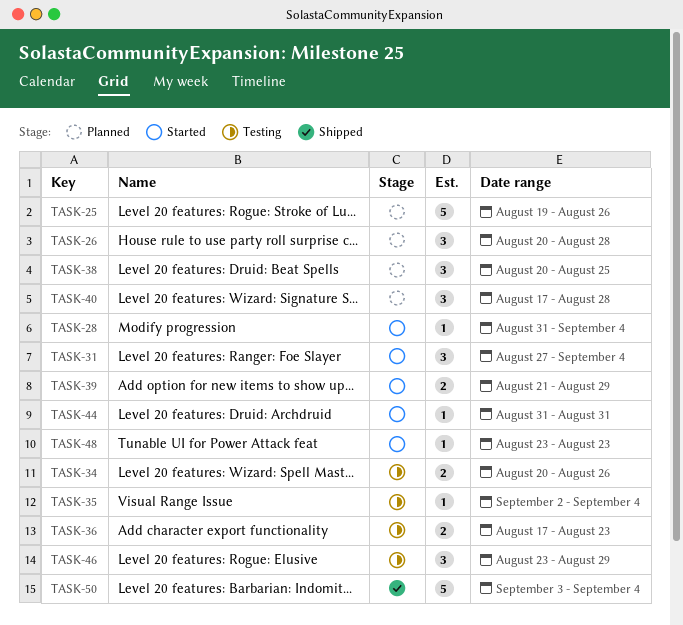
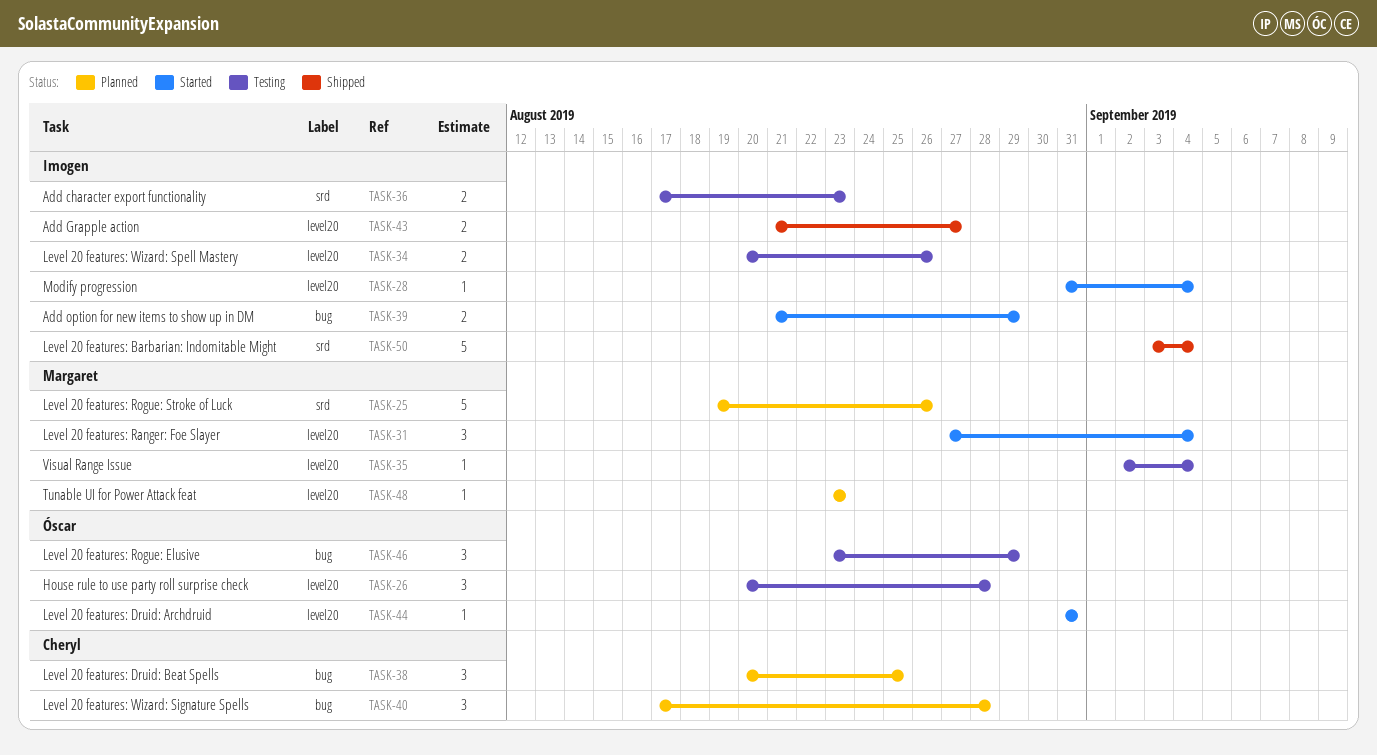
TASK-26, status: Planned -> Testing
TASK-43: none -> present
TASK-48, status: Started -> Planned

